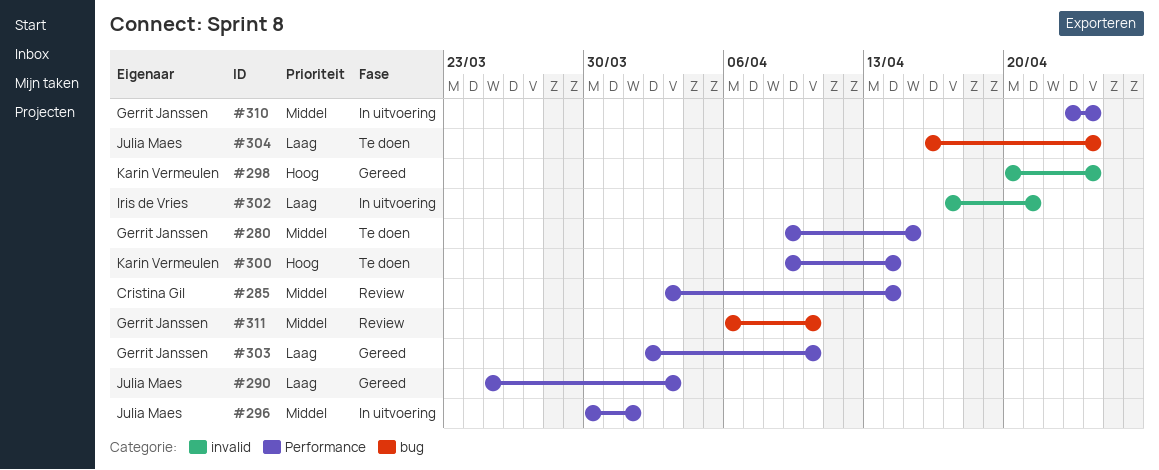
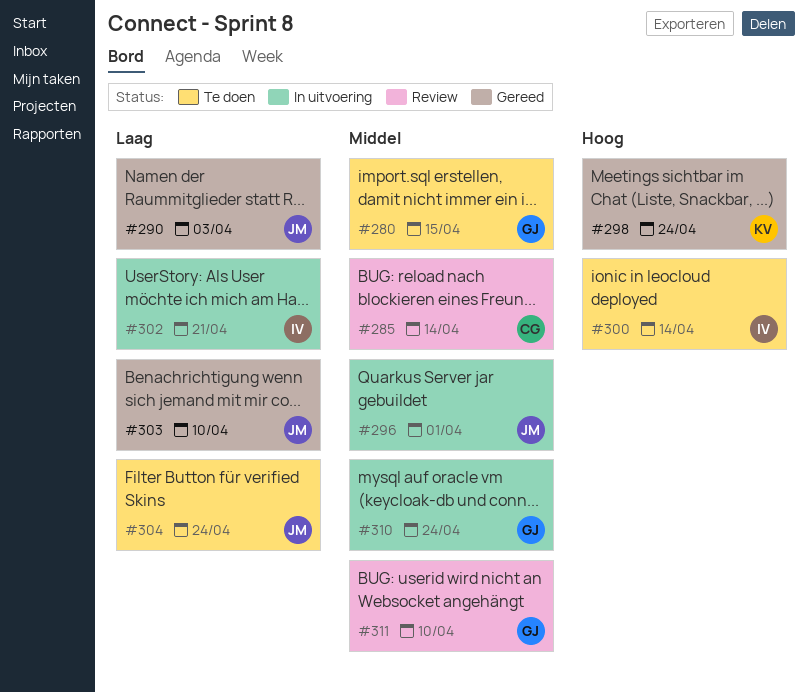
#300, owner: Karin Vermeulen -> Iris de Vries
#303, owner: Gerrit Janssen -> Julia Maes

